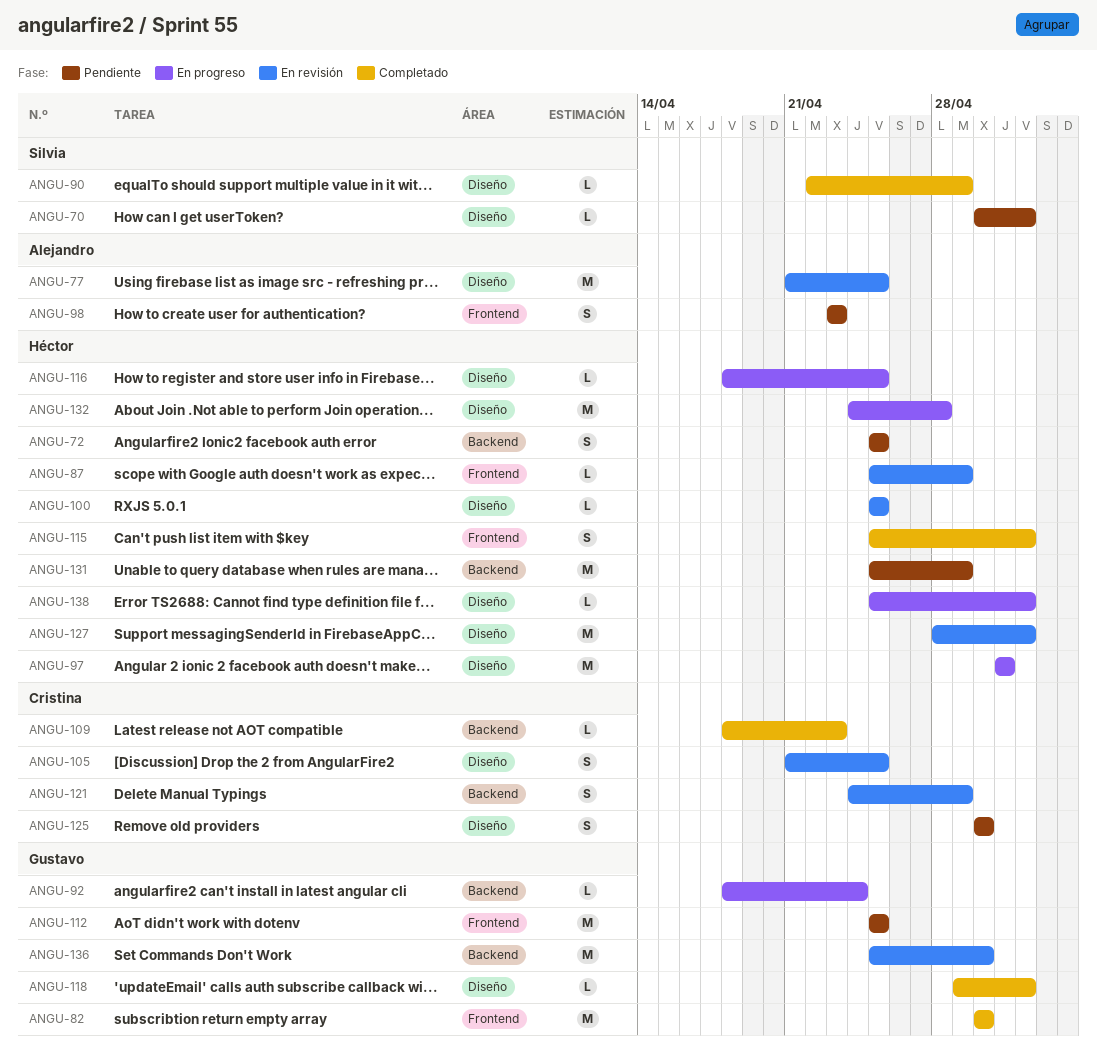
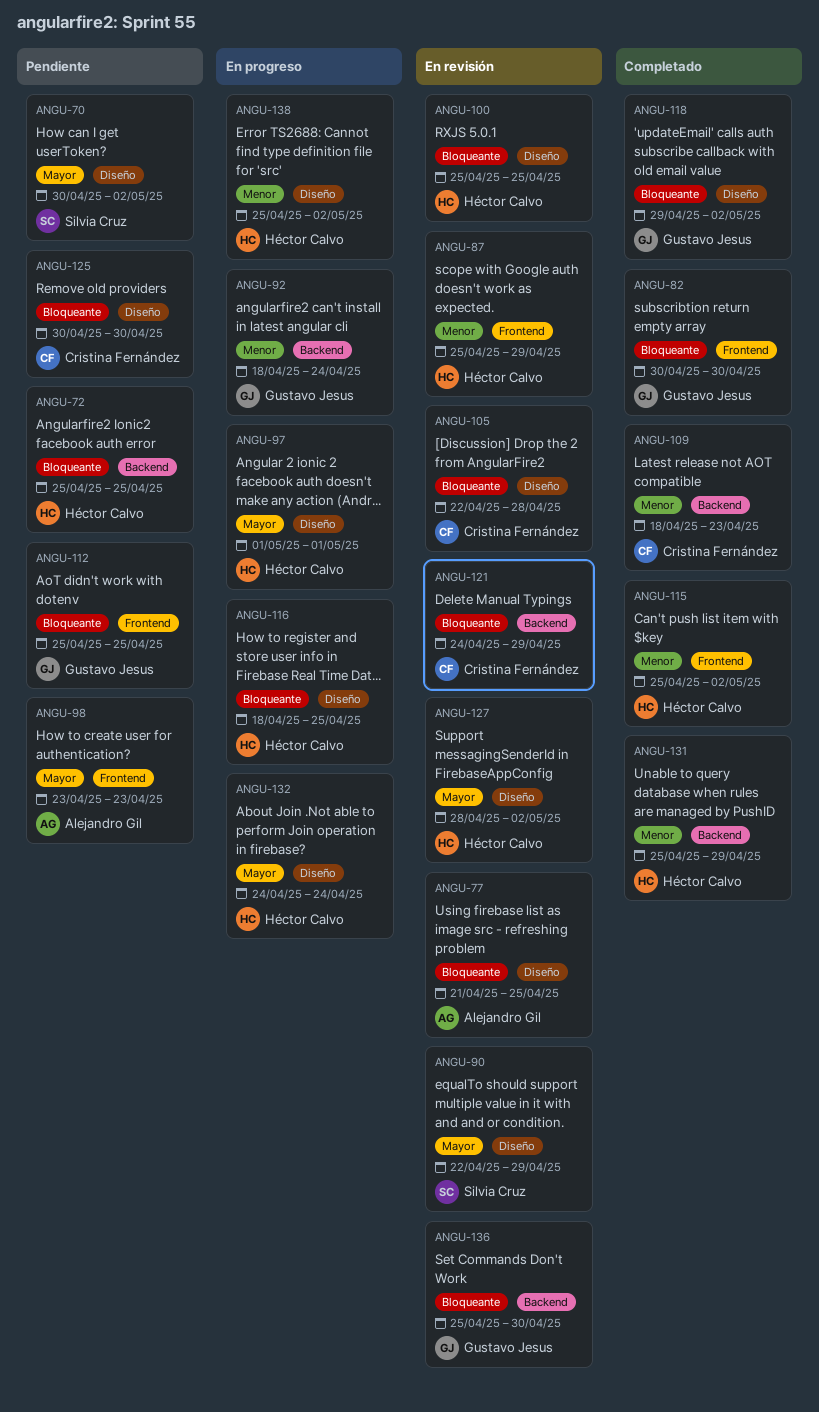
ANGU-90, status: Completado -> En revisión
ANGU-105, start: Apr 21 -> Apr 22
ANGU-105, due: Apr 25 -> Apr 28
ANGU-131, status: Pendiente -> Completado
ANGU-132, due: Apr 28 -> Apr 24

